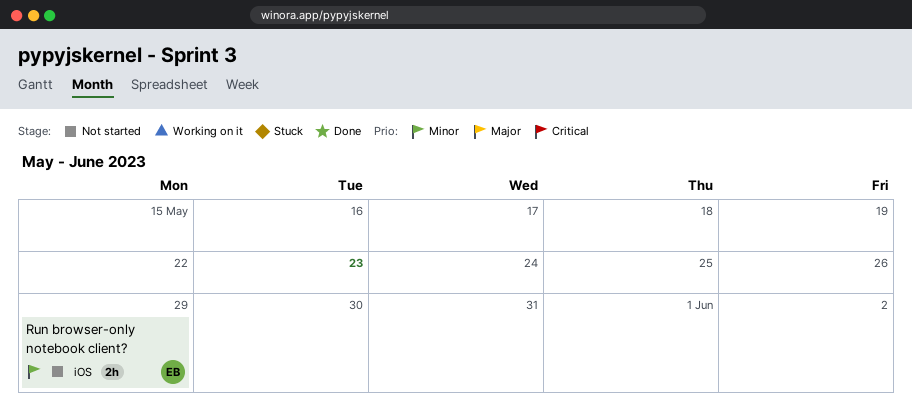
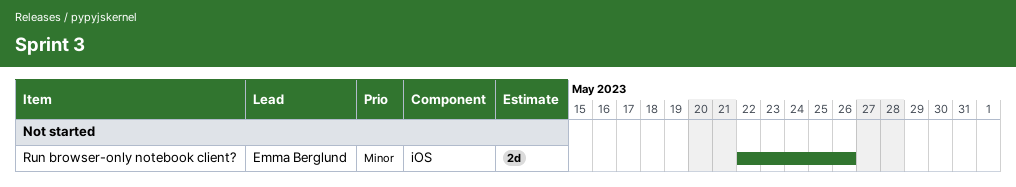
Run browser-only notebook client?, estimate: 2h -> 2d
Run browser-only notebook client?, due: May 29 -> May 26

